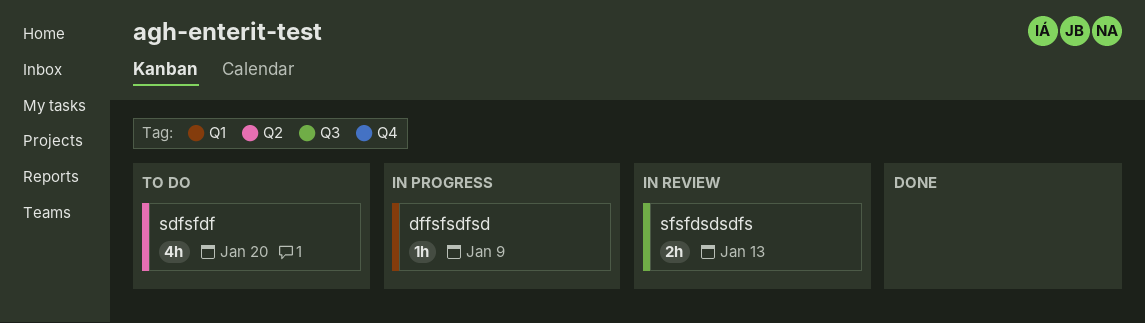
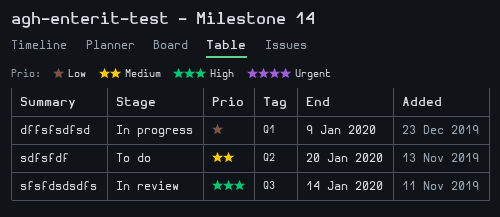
sfsfdsdsdfs, due: Jan 13 -> Jan 14

